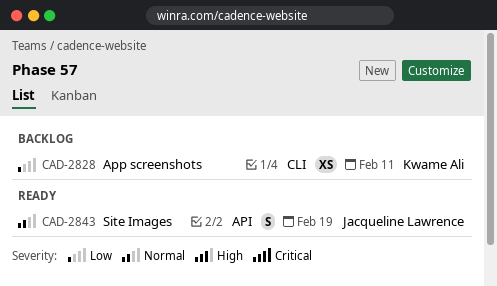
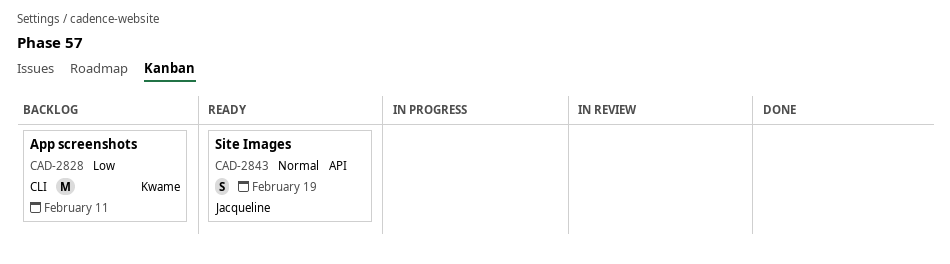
CAD-2828, estimate: XS -> M

